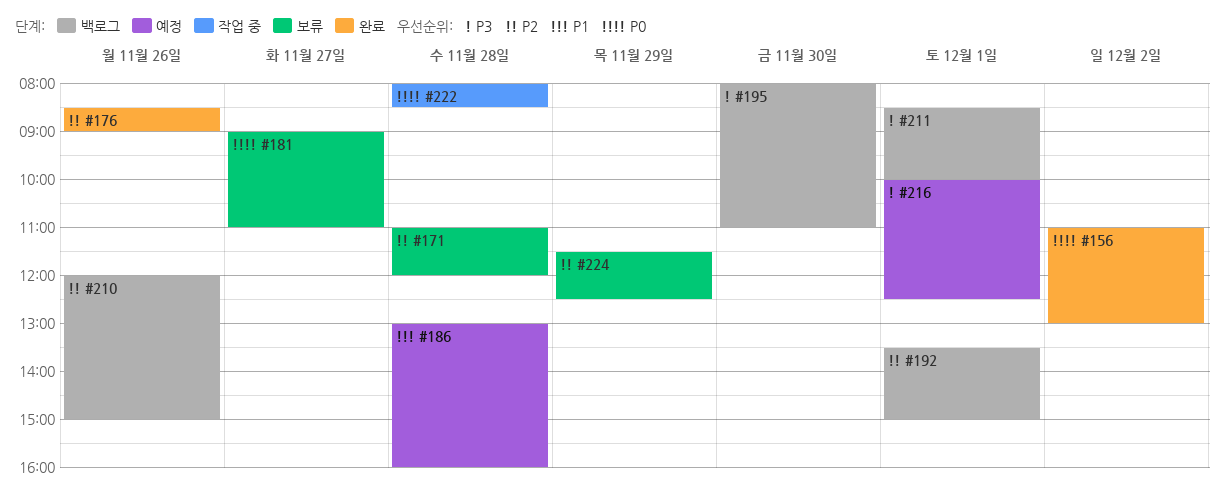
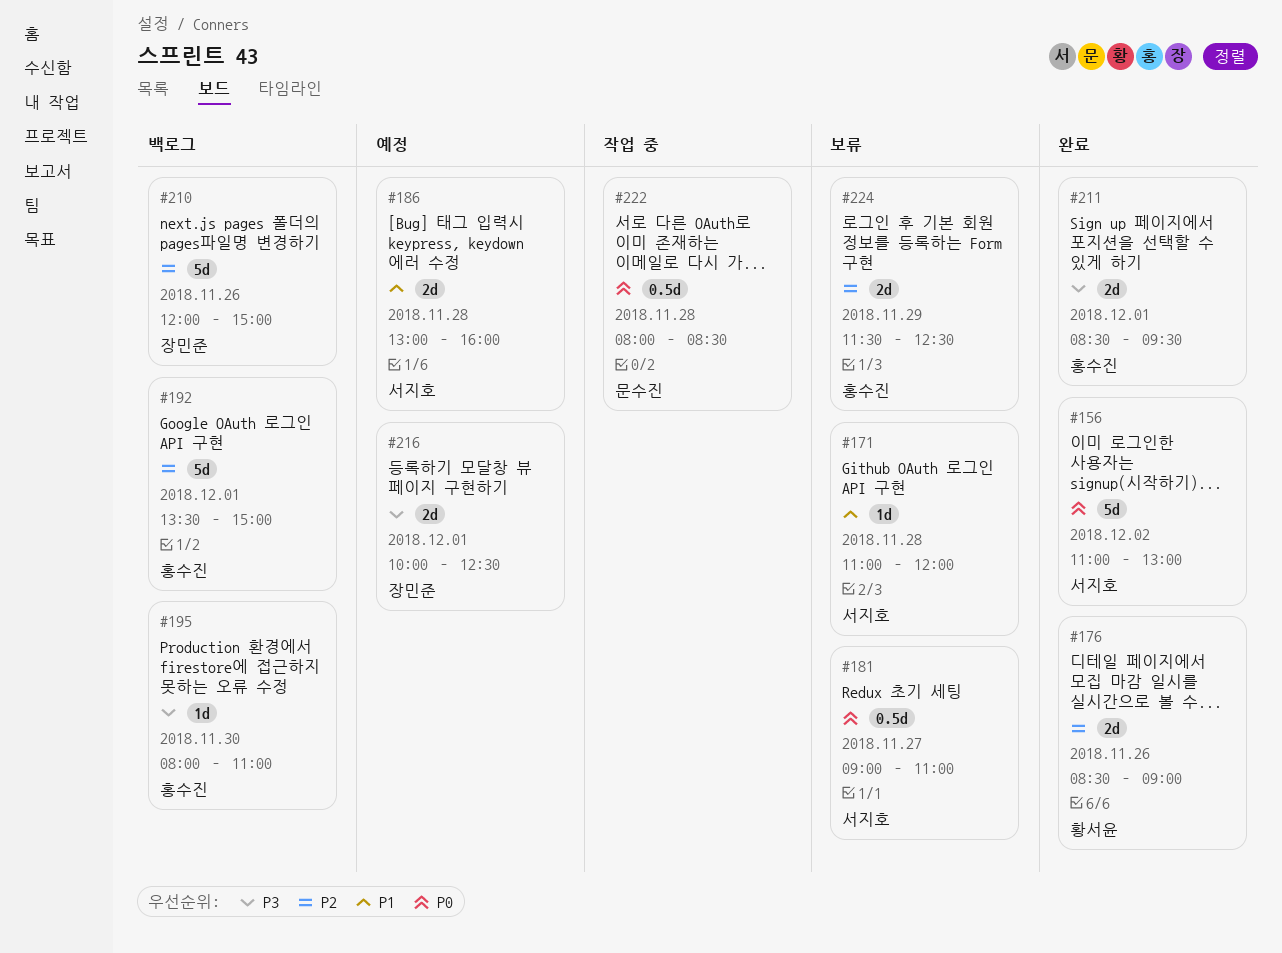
#171, priority: P2 -> P1
#211, status: 백로그 -> 완료
#211, ends: 10:00 -> 09:30

